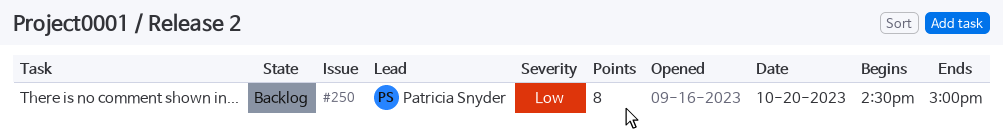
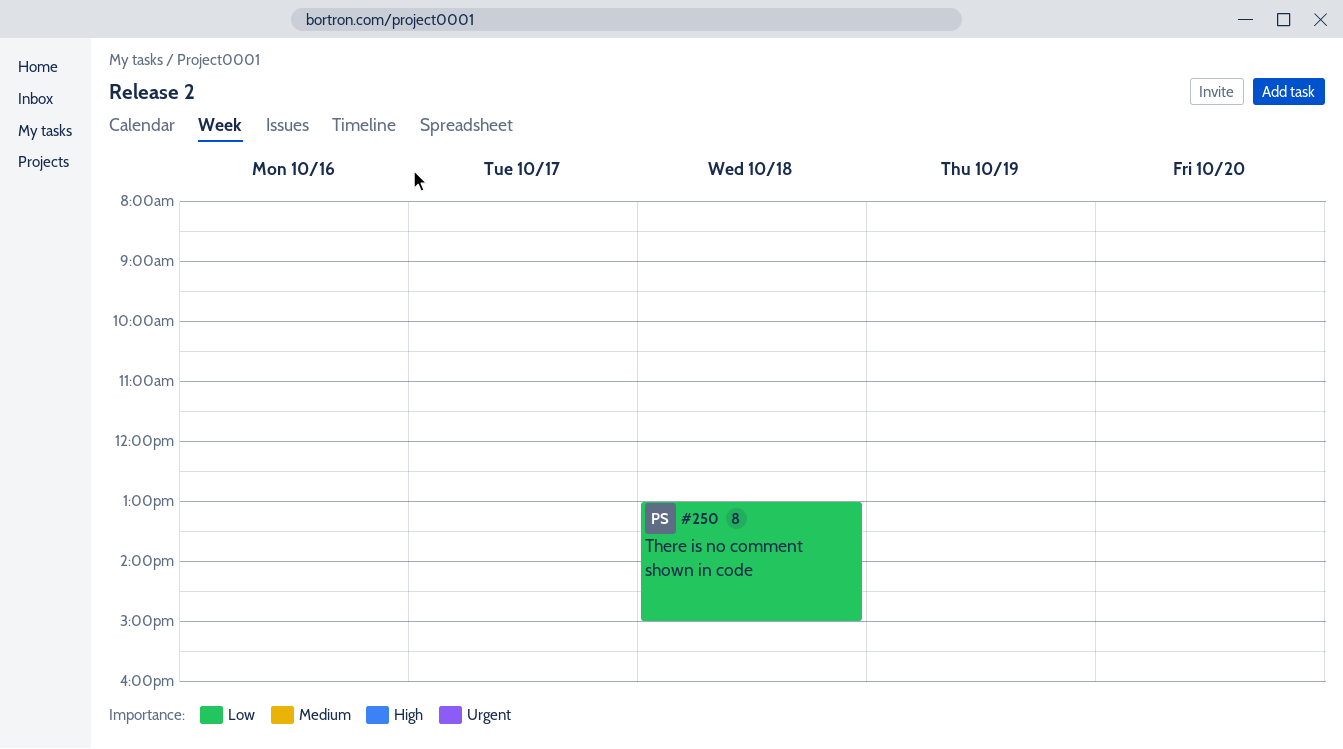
#250, day: Oct 20 -> Oct 18
#250, begins: 14:30 -> 13:00

